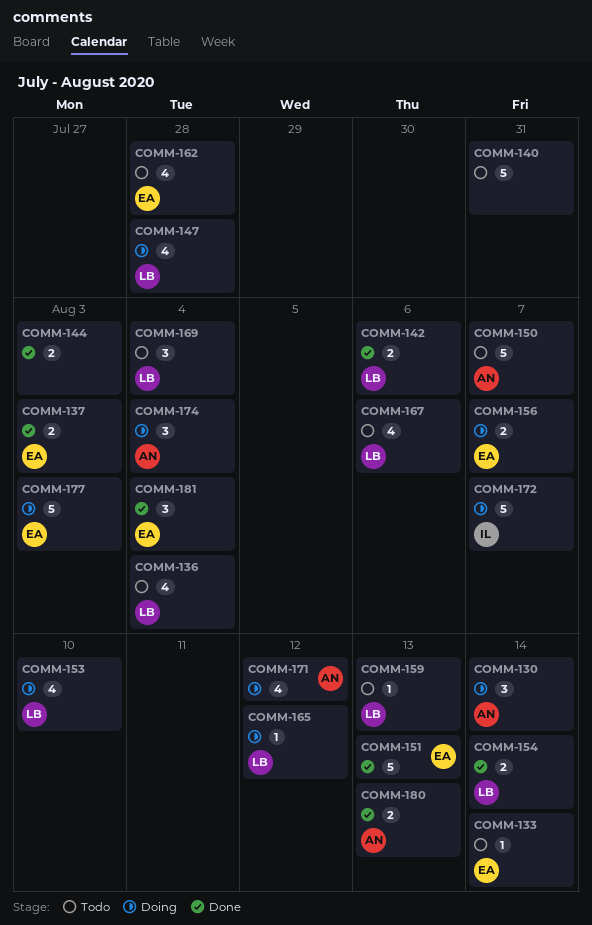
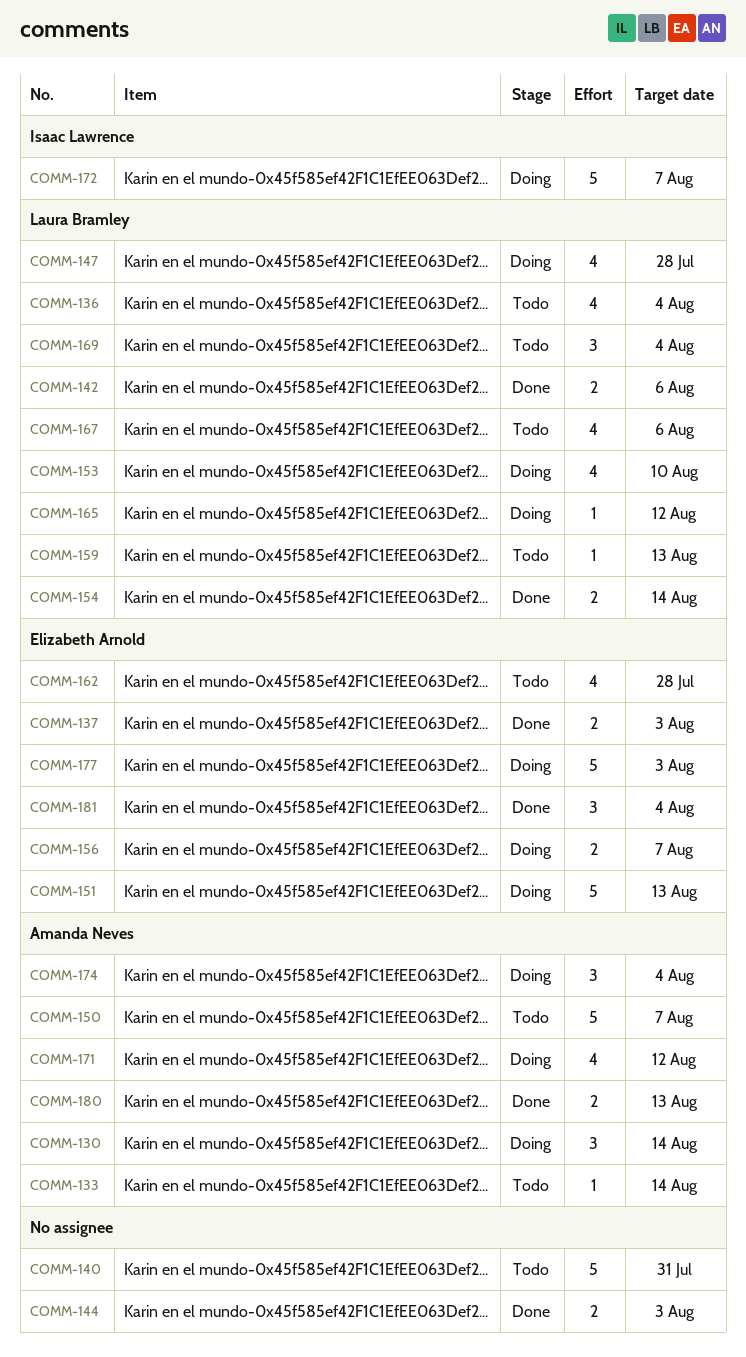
COMM-133, owner: Elizabeth Arnold -> Amanda Neves
COMM-151, status: Done -> Doing

